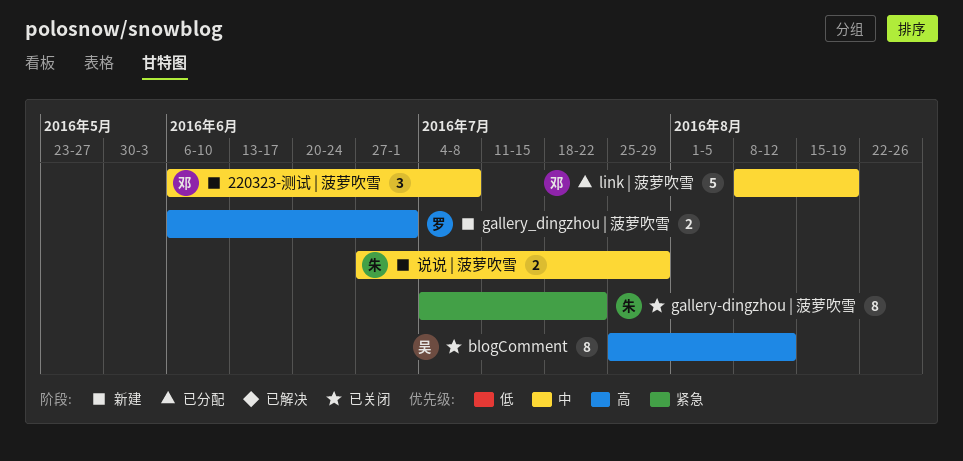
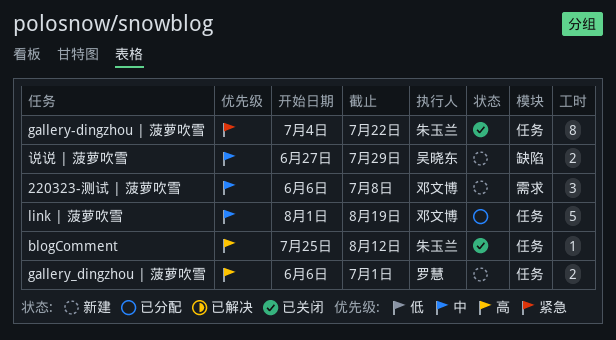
blogComment, owner: 吴晓东 -> 朱玉兰
blogComment, estimate: 8 -> 1
link | 菠萝吹雪, start: Aug 8 -> Aug 1
说说 | 菠萝吹雪, owner: 朱玉兰 -> 吴晓东

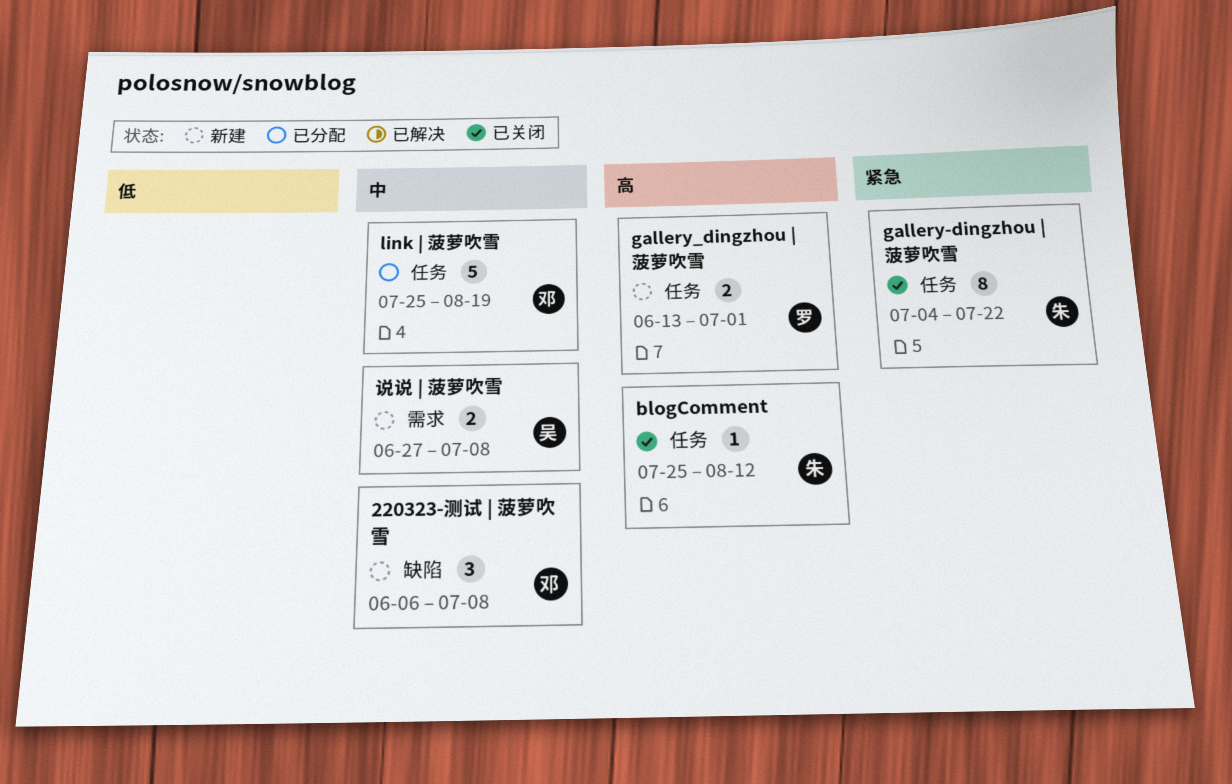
220323-测试 | 菠萝吹雪, label: 需求 -> 缺陷
gallery_dingzhou | 菠萝吹雪, start: Jun 6 -> Jun 13
link | 菠萝吹雪, start: Aug 1 -> Jul 25
说说 | 菠萝吹雪, label: 缺陷 -> 需求
说说 | 菠萝吹雪, due: Jul 29 -> Jul 8

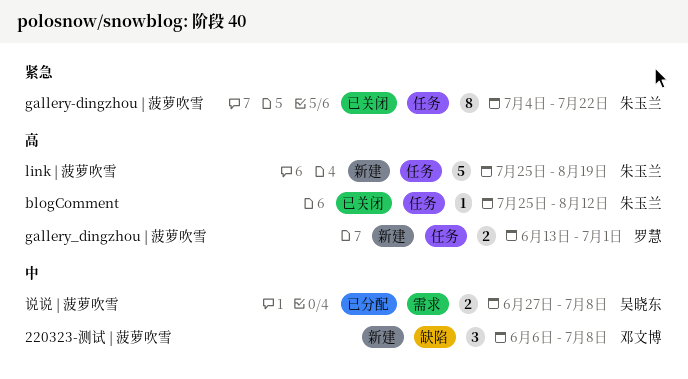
link | 菠萝吹雪, status: 已分配 -> 新建
link | 菠萝吹雪, owner: 邓文博 -> 朱玉兰
link | 菠萝吹雪, priority: 中 -> 高
说说 | 菠萝吹雪, status: 新建 -> 已分配

